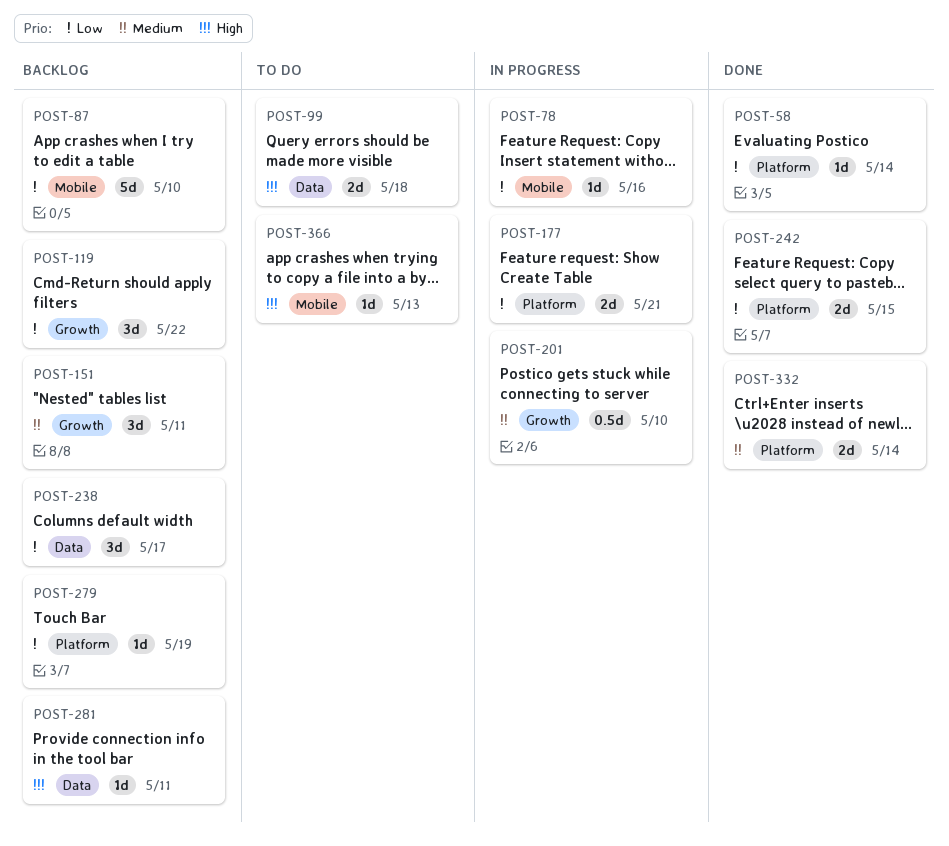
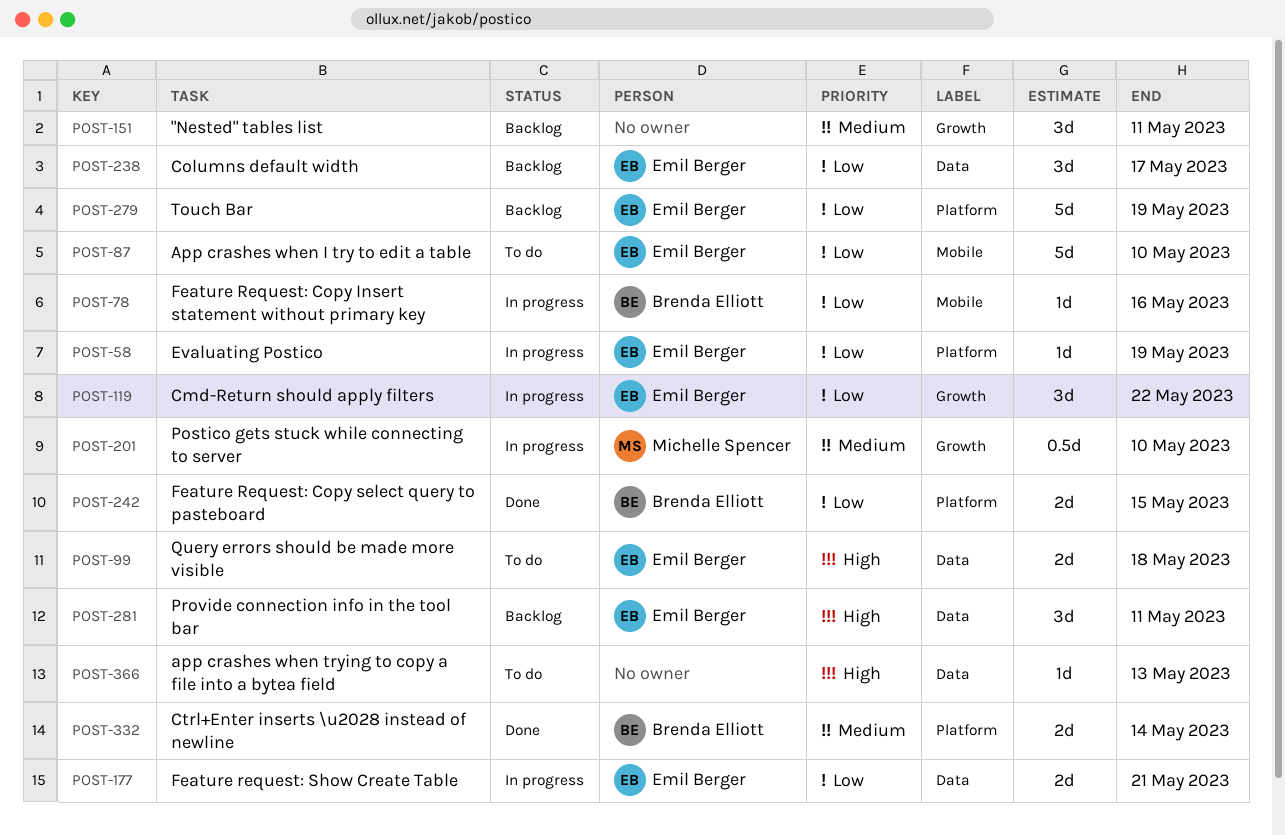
POST-58, status: Done -> In progress
POST-58, due: May 14 -> May 19
POST-87, status: Backlog -> To do
POST-119, status: Backlog -> In progress
POST-177, label: Platform -> Data
POST-279, estimate: 1d -> 5d
POST-281, estimate: 1d -> 3d
POST-366, label: Mobile -> Data

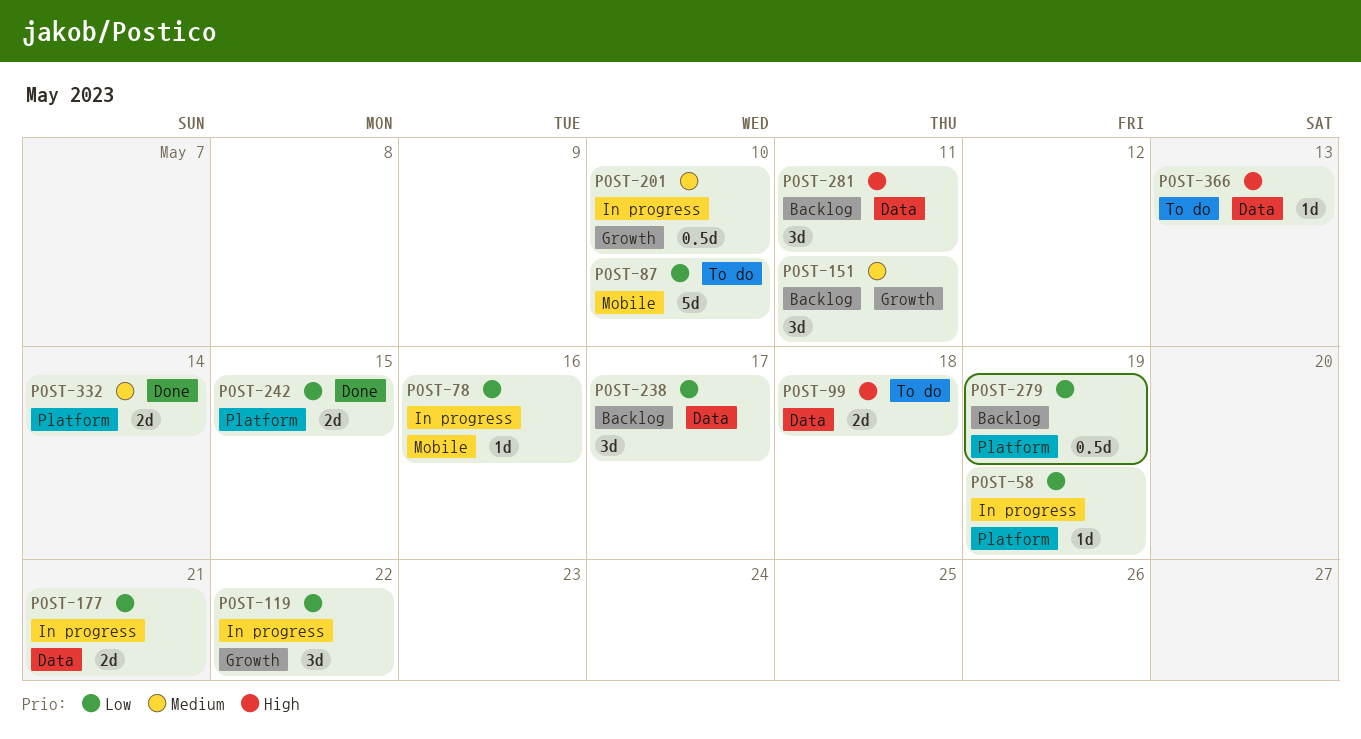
POST-279, estimate: 5d -> 0.5d

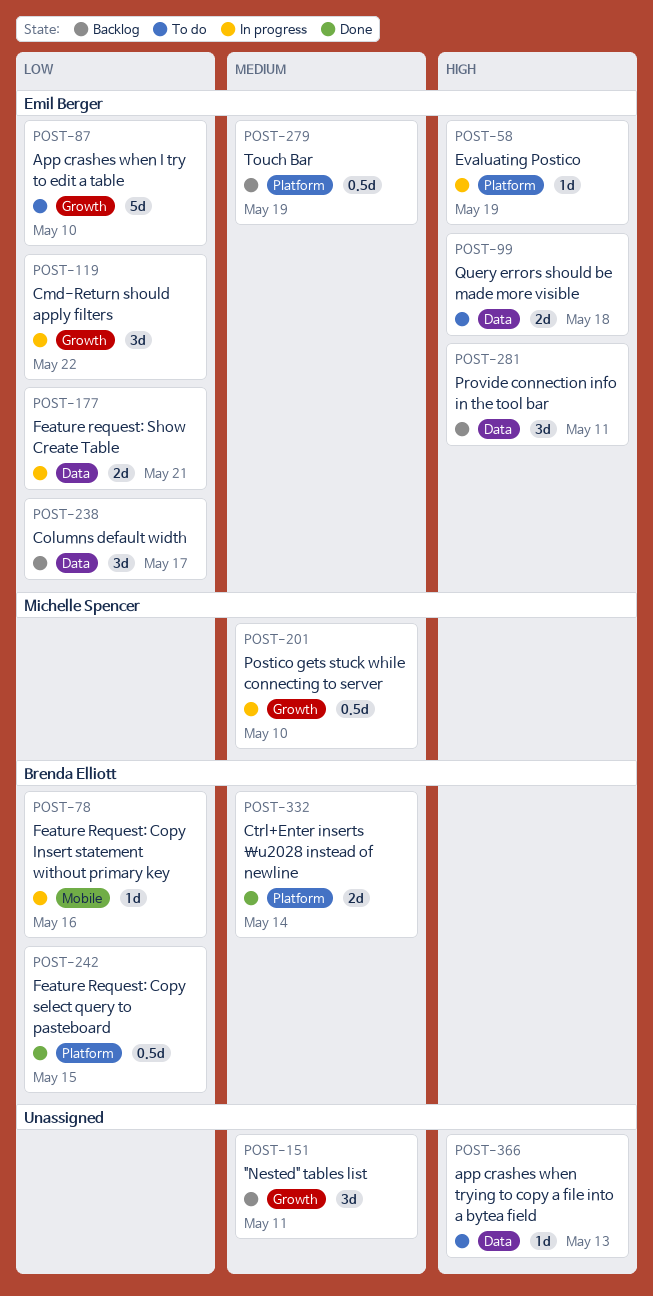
POST-58, priority: Low -> High
POST-87, label: Mobile -> Growth
POST-242, estimate: 2d -> 0.5d
POST-279, priority: Low -> Medium

